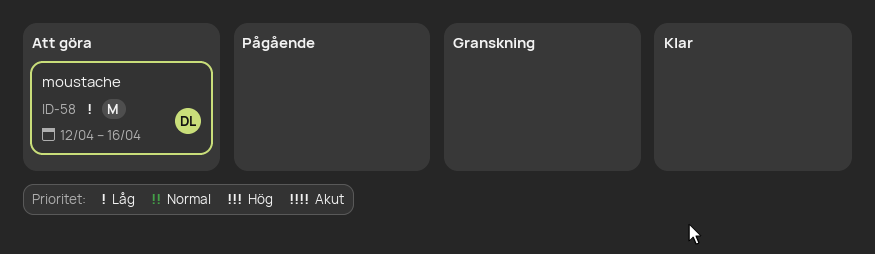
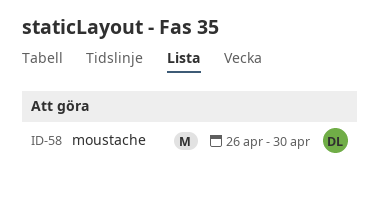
ID-58, start: Apr 12 -> Apr 26
ID-58, due: Apr 16 -> Apr 30

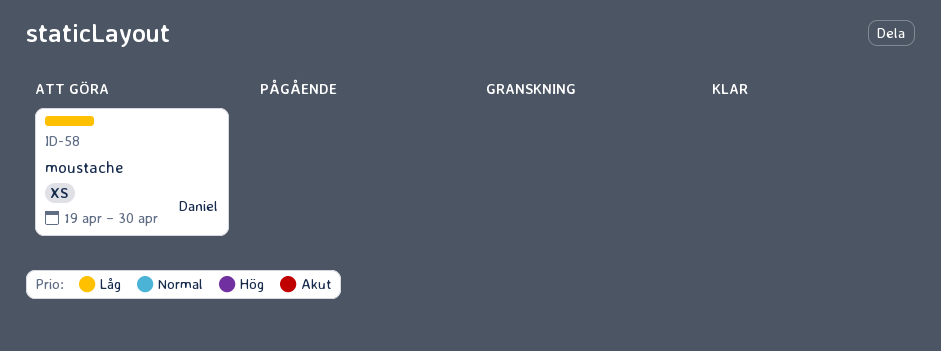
ID-58, estimate: M -> XS
ID-58, start: Apr 26 -> Apr 19

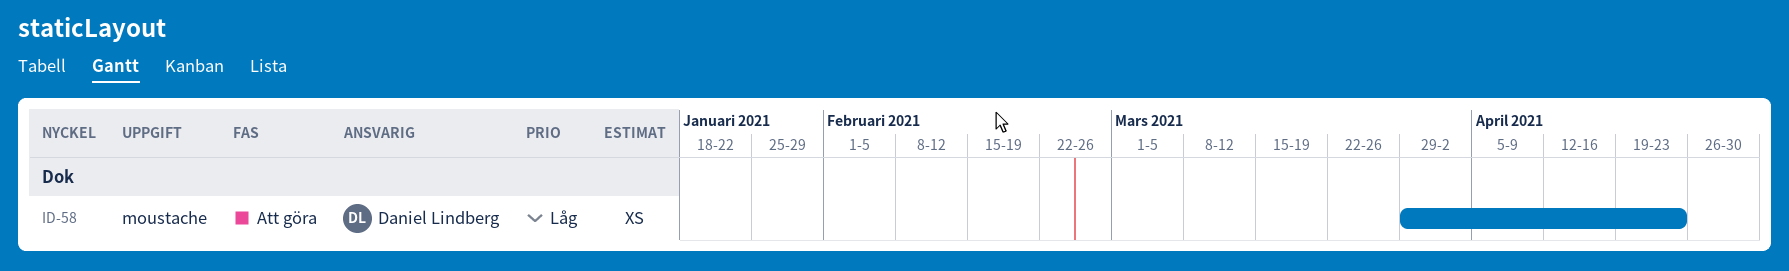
ID-58, start: Apr 19 -> Mar 29
ID-58, due: Apr 30 -> Apr 23

